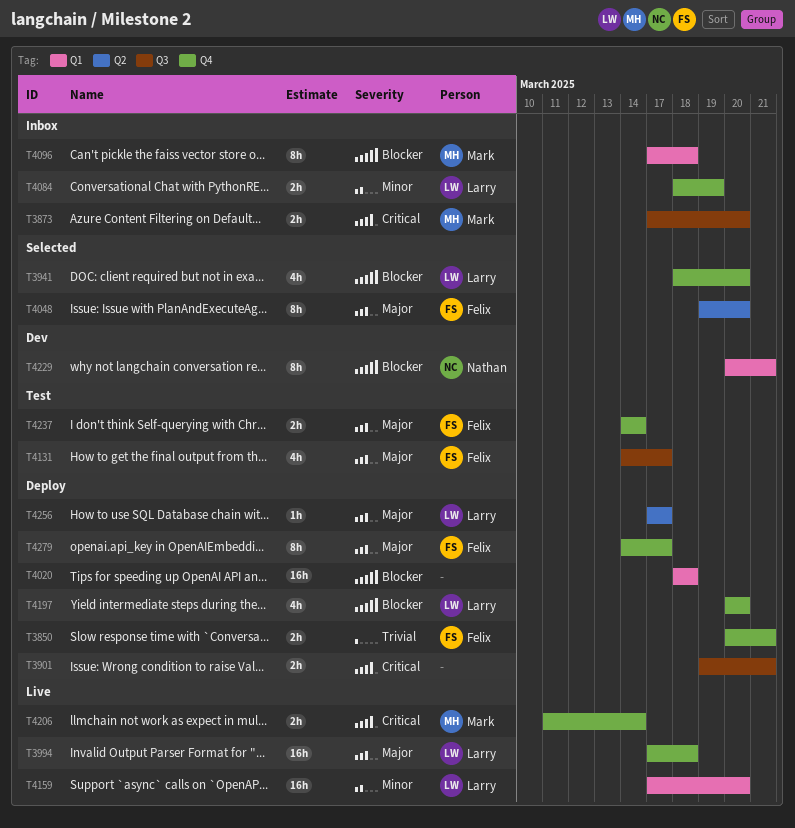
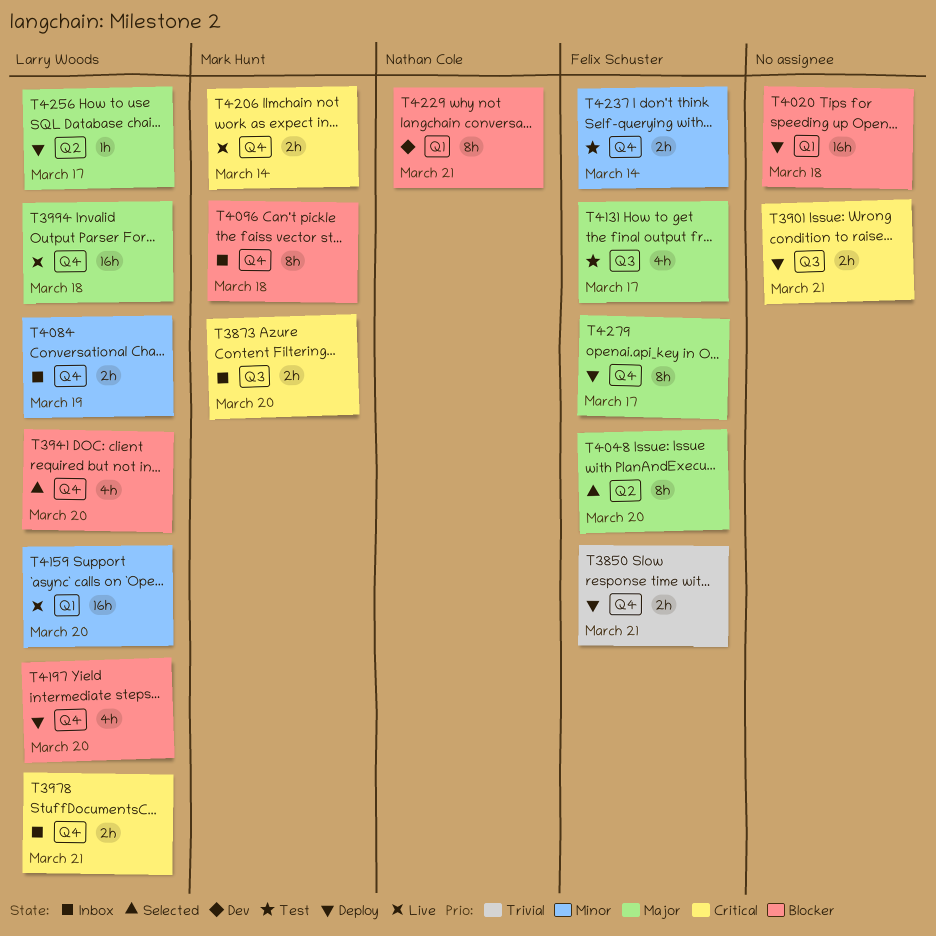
T3978: none -> present
T4096, label: Q1 -> Q4
T4237, priority: Major -> Minor

